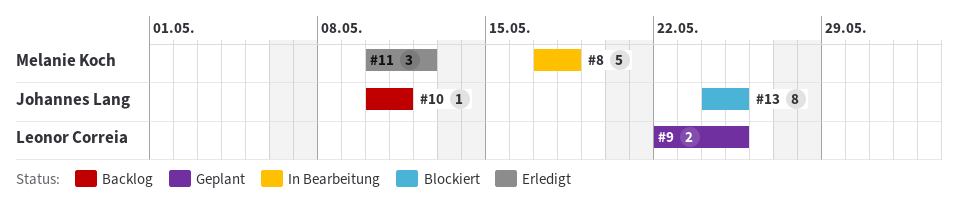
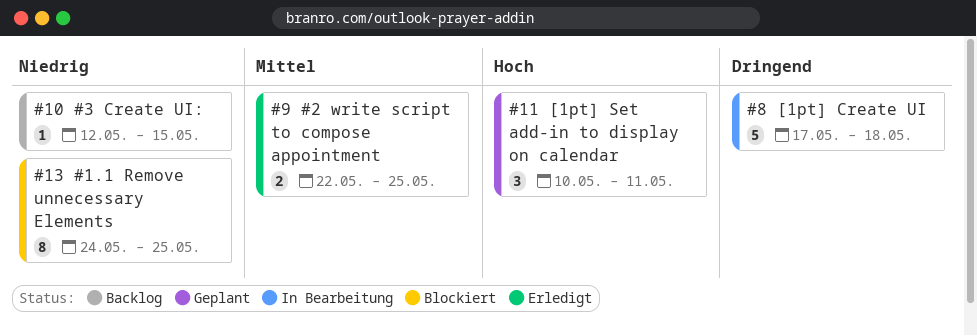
#9, status: Geplant -> Erledigt
#10, start: May 10 -> May 12
#10, due: May 11 -> May 15
#11, status: Erledigt -> Geplant
#11, due: May 12 -> May 11

